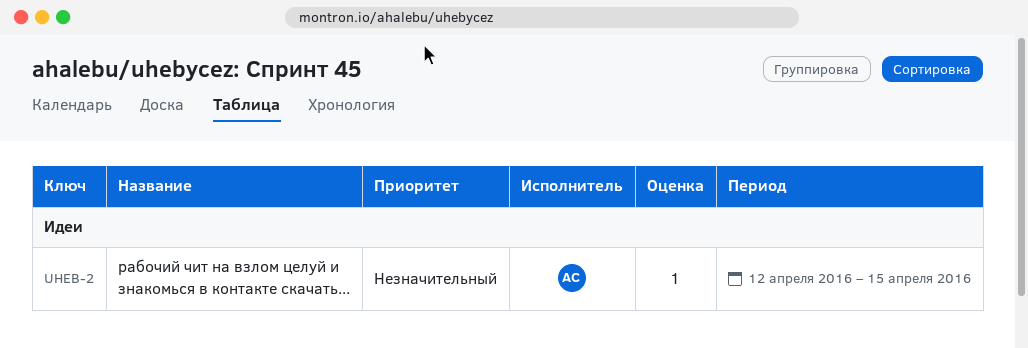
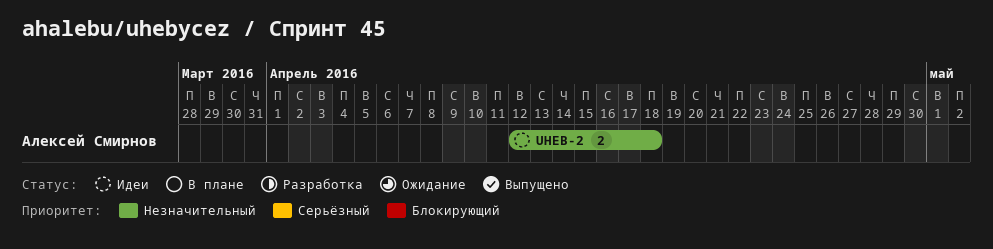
UHEB-2, estimate: 1 -> 2
UHEB-2, due: Apr 15 -> Apr 18

